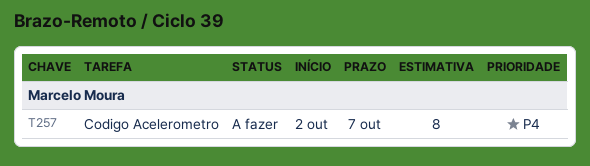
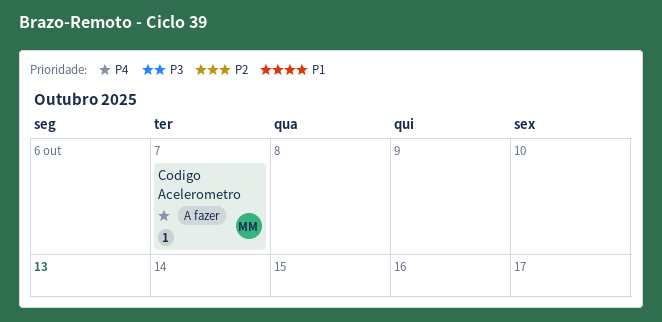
Codigo Acelerometro, estimate: 8 -> 1

